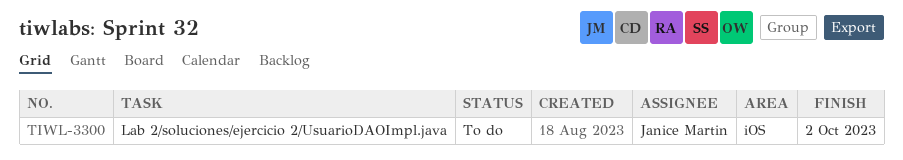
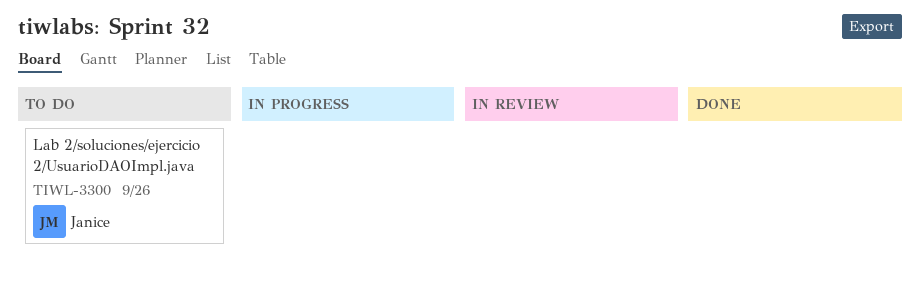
TIWL-3300, due: Oct 2 -> Sep 26

